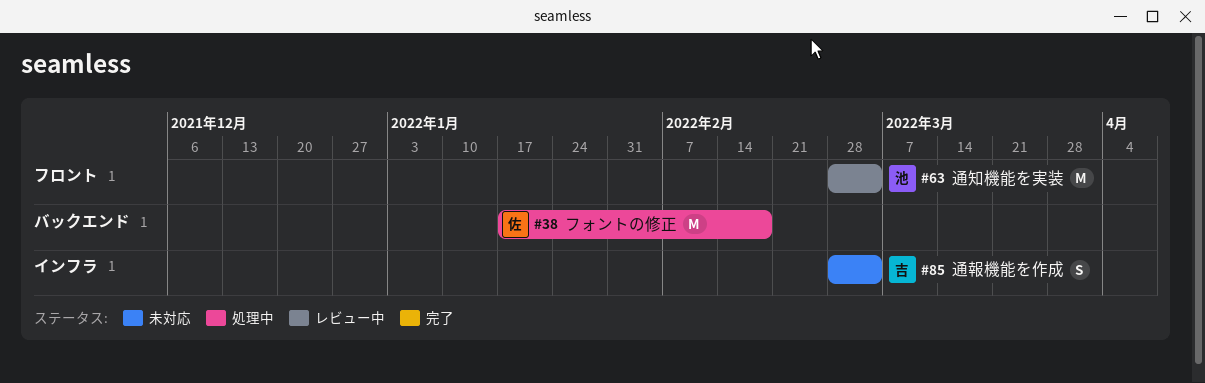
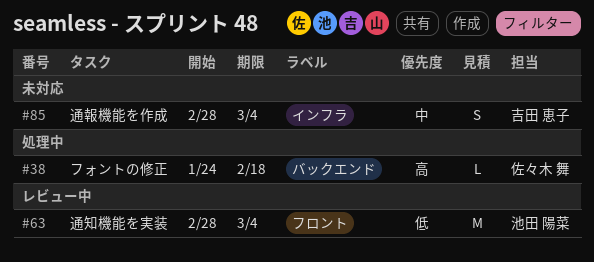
#38, estimate: M -> L
#38, start: Jan 17 -> Jan 24

